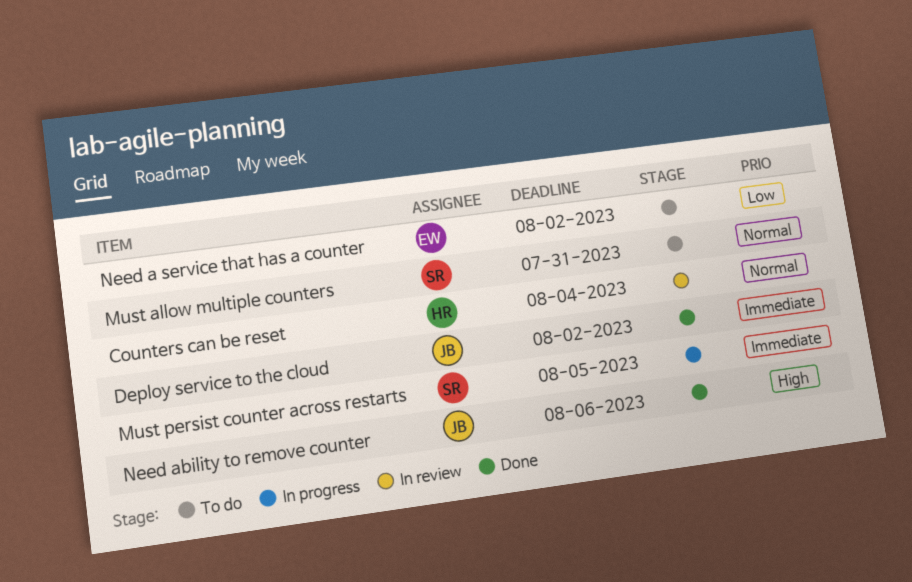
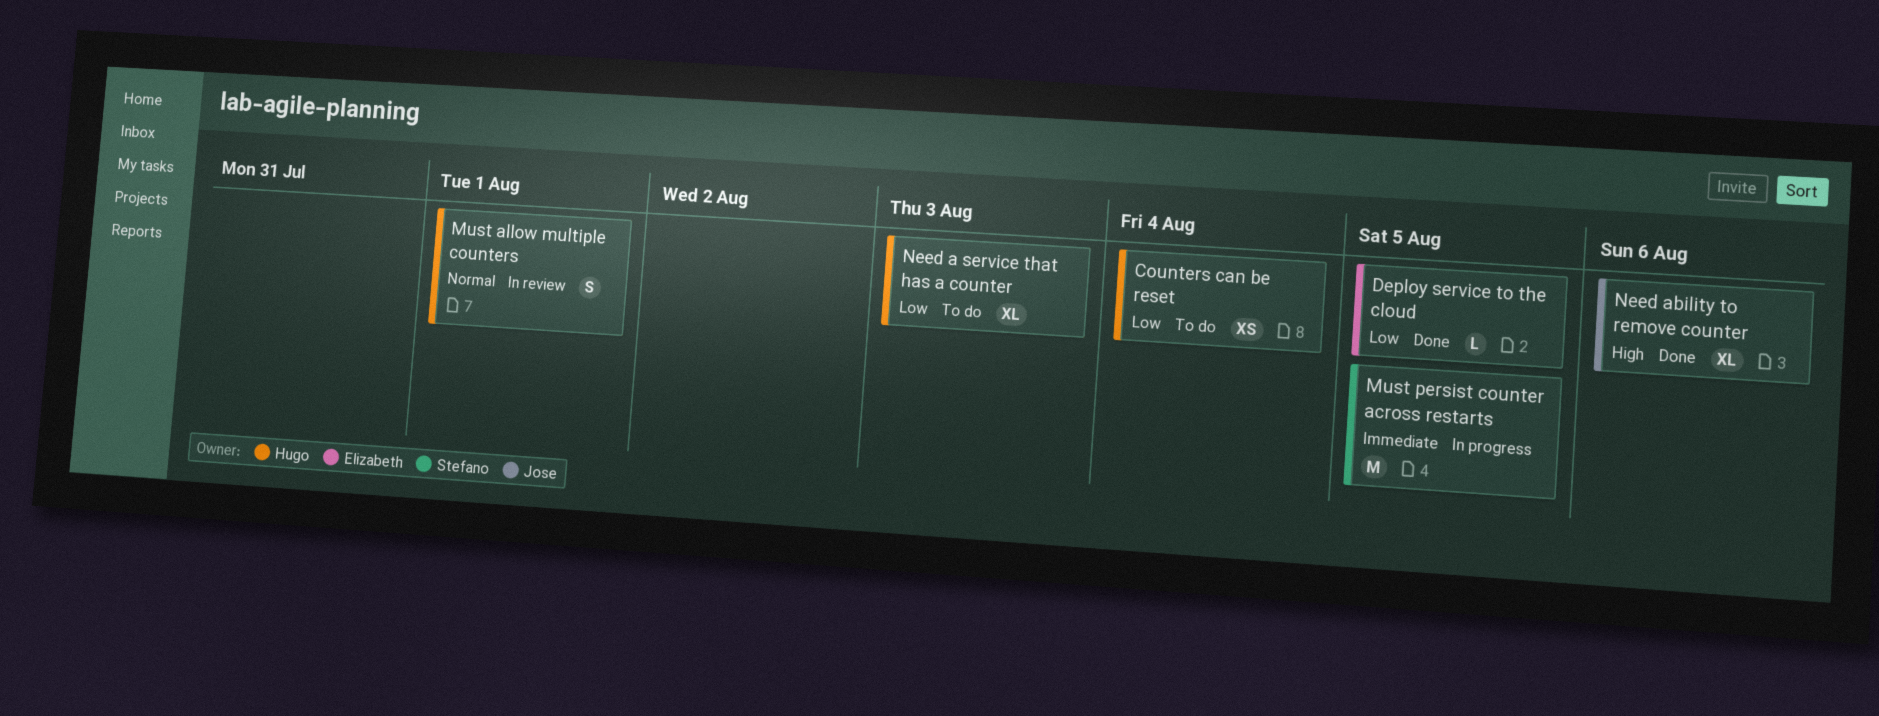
Counters can be reset, status: In review -> To do
Counters can be reset, priority: Normal -> Low
Deploy service to the cloud, owner: Jose -> Elizabeth
Deploy service to the cloud, priority: Immediate -> Low
Deploy service to the cloud, due: Aug 2 -> Aug 5
Must allow multiple counters, status: To do -> In review
Must allow multiple counters, owner: Stefano -> Hugo
Must allow multiple counters, due: Jul 31 -> Aug 1
Need a service that has a counter, owner: Elizabeth -> Hugo
Need a service that has a counter, due: Aug 2 -> Aug 3

